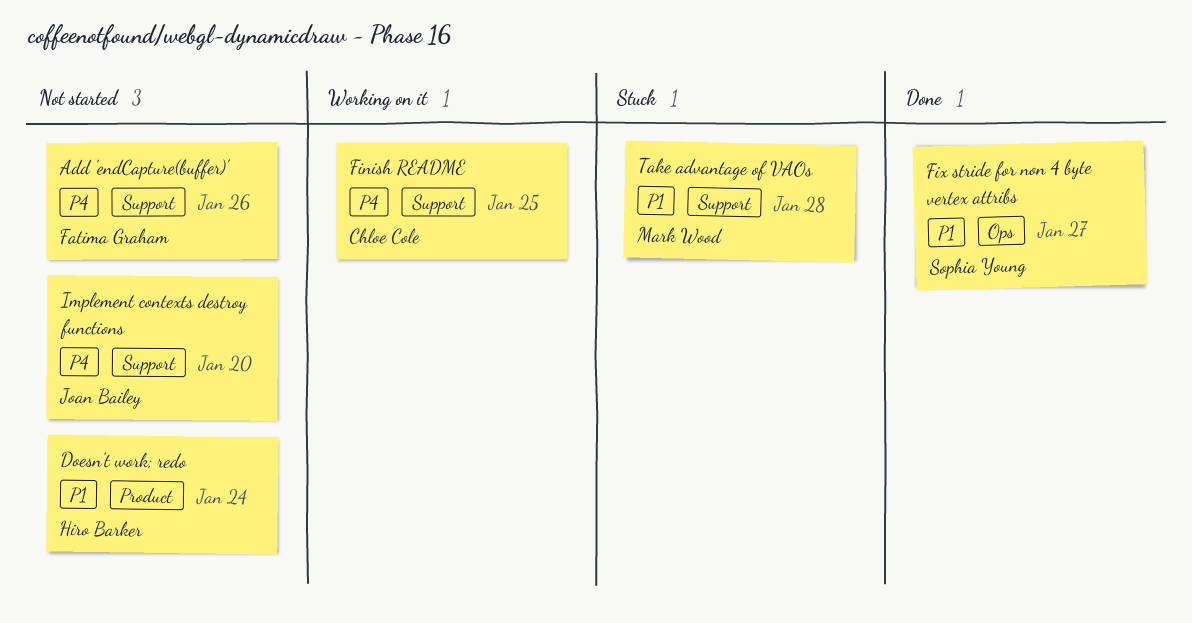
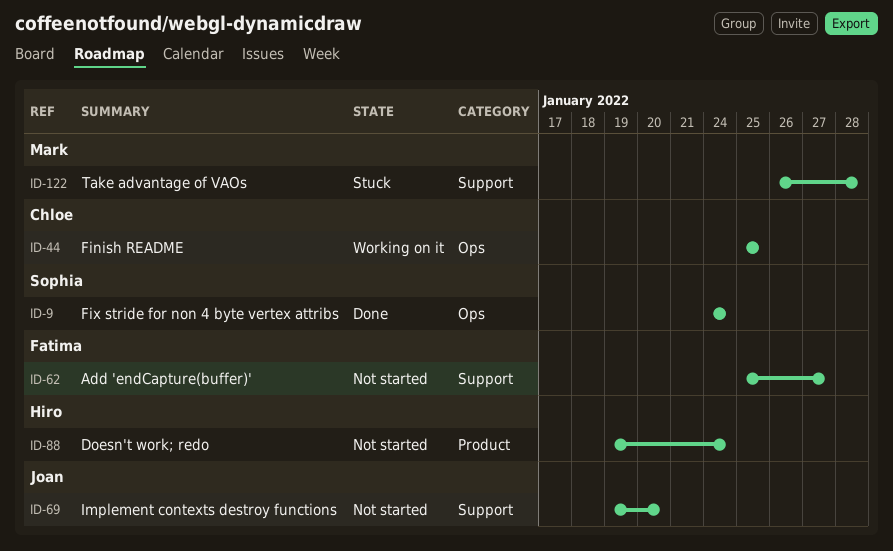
Add 'endCapture(buffer)', due: Jan 26 -> Jan 27
Finish README, label: Support -> Ops
Fix stride for non 4 byte vertex attribs, due: Jan 27 -> Jan 24

